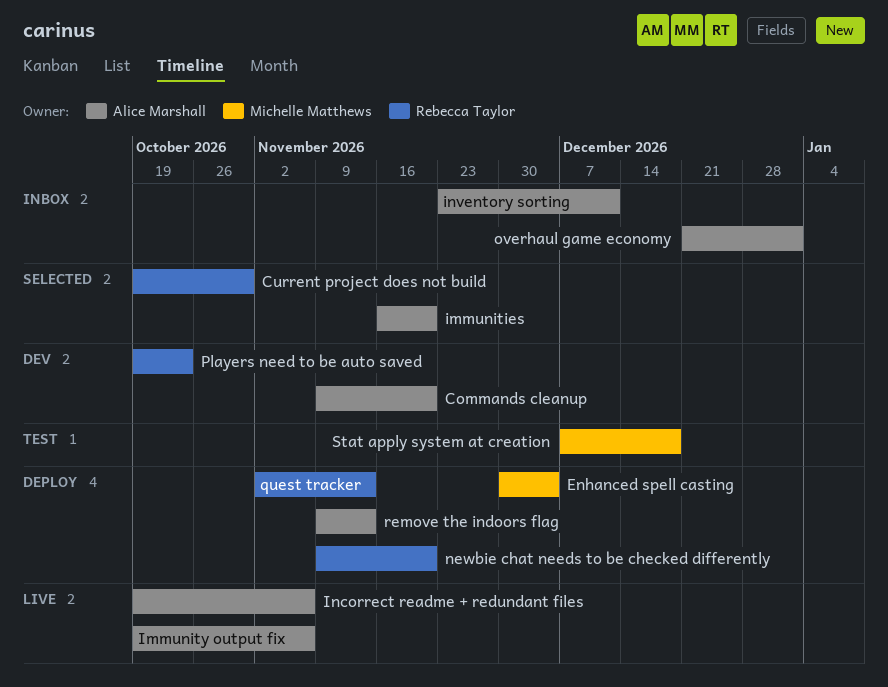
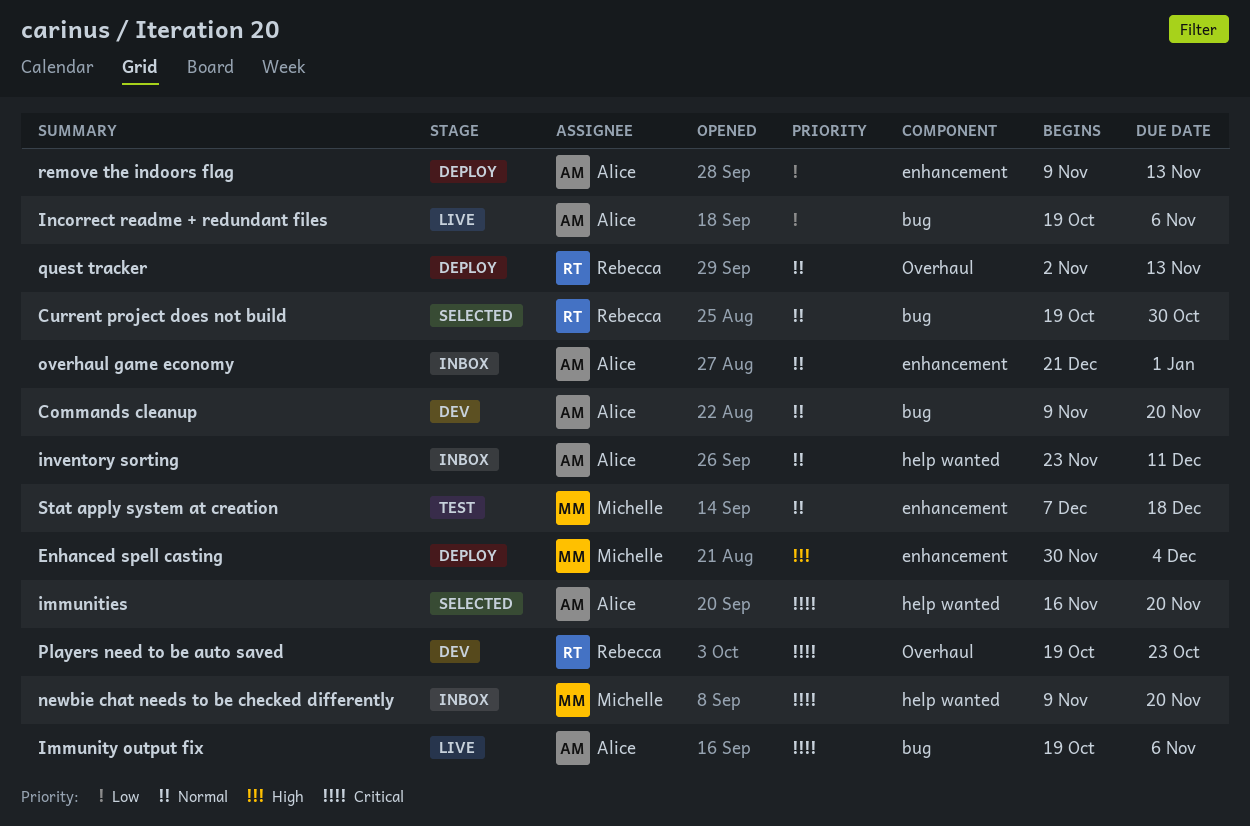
newbie chat needs to be checked differently, status: Deploy -> Inbox
newbie chat needs to be checked differently, owner: Rebecca Taylor -> Michelle Matthews

